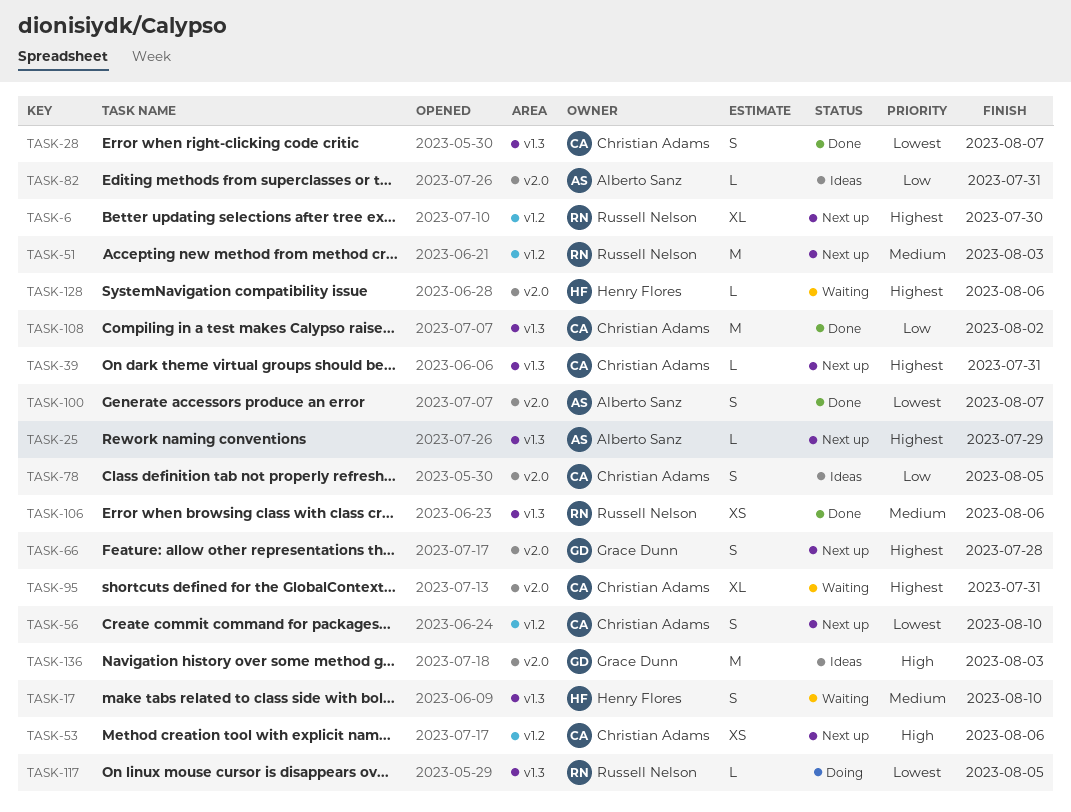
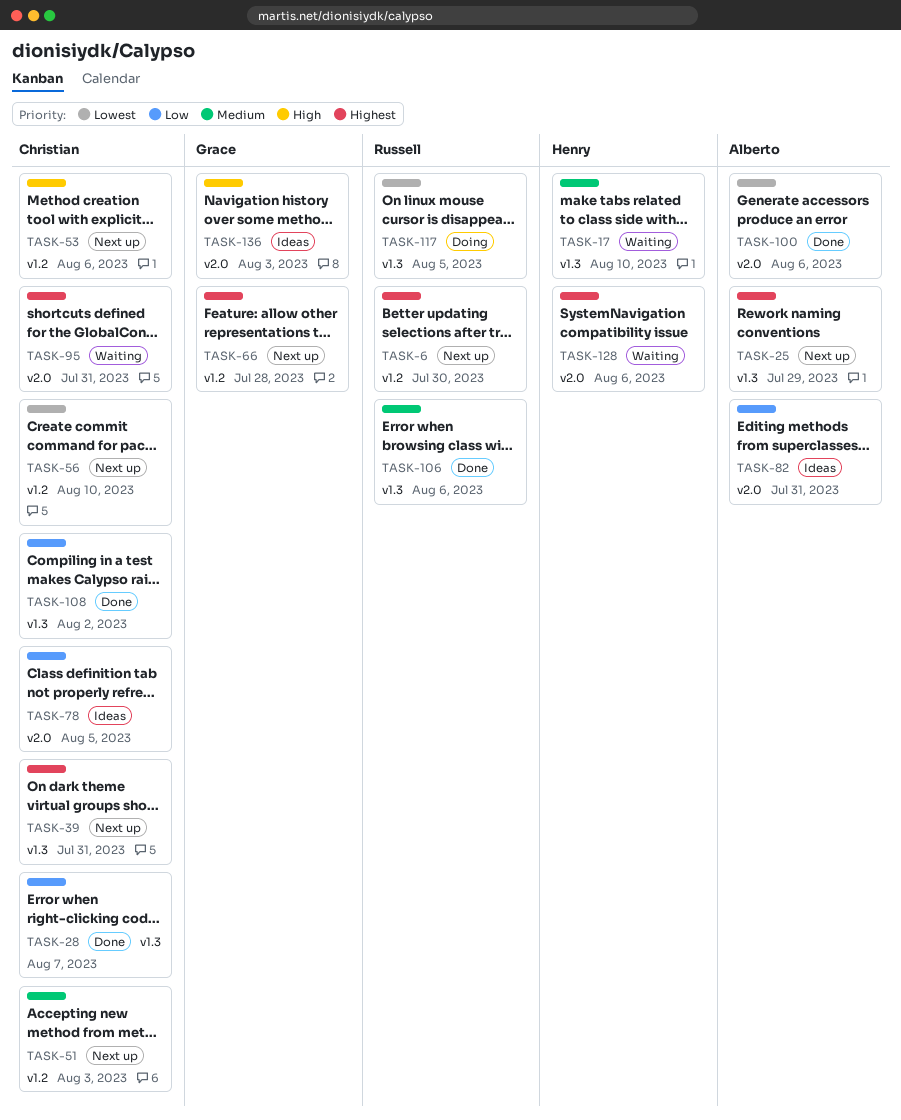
TASK-28, priority: Lowest -> Low
TASK-51, owner: Russell Nelson -> Christian Adams
TASK-66, label: v2.0 -> v1.2
TASK-100, due: Aug 7 -> Aug 6

